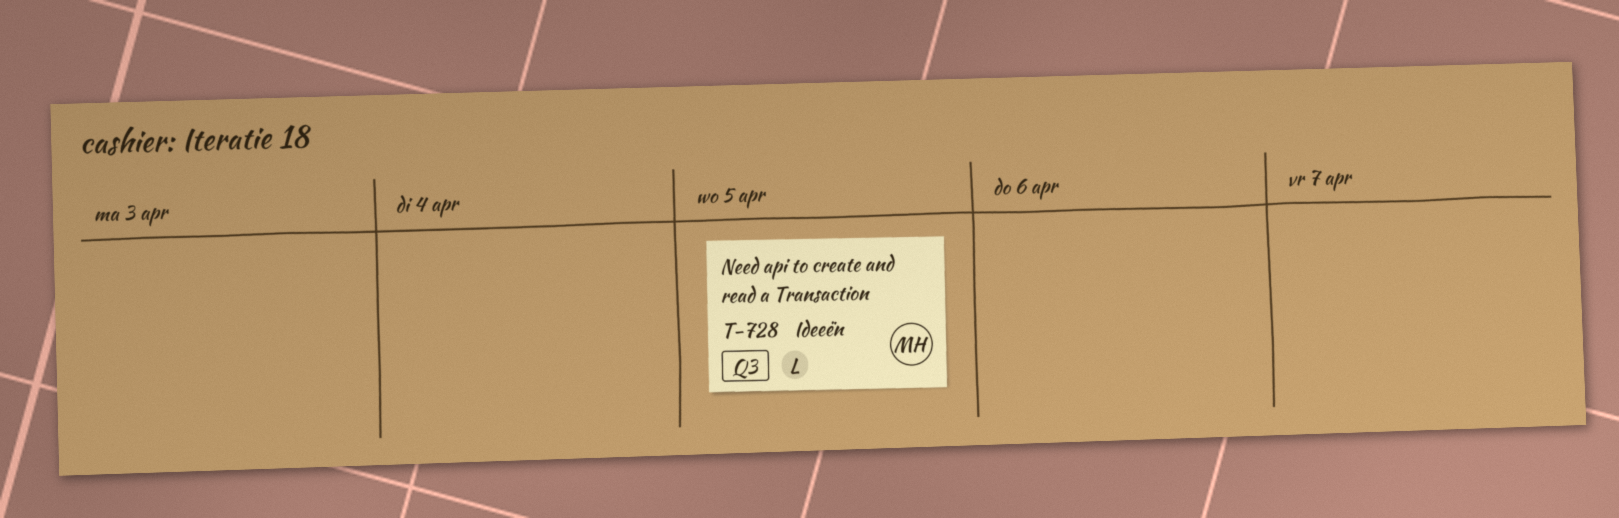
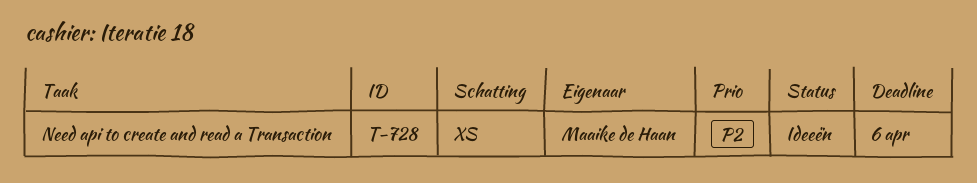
T-728, estimate: L -> XS
T-728, due: Apr 5 -> Apr 6

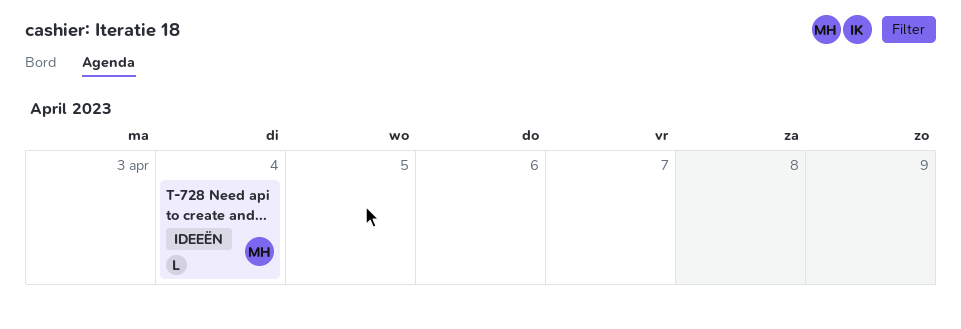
T-728, estimate: XS -> L
T-728, due: Apr 6 -> Apr 4

